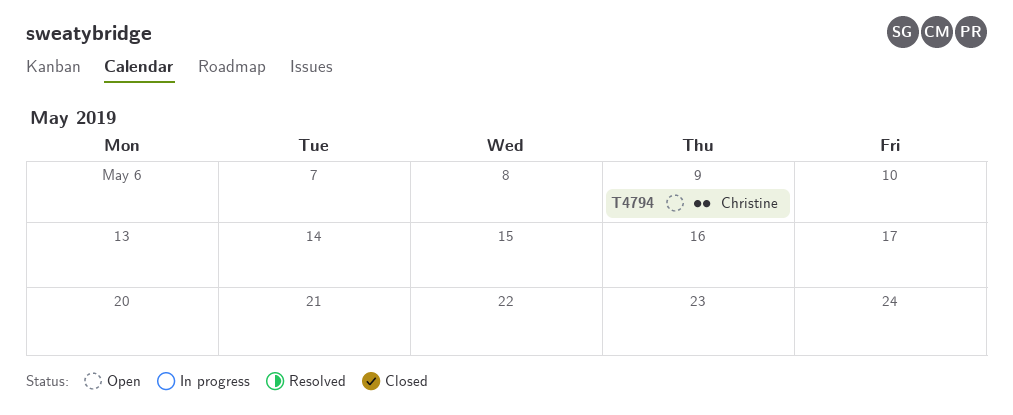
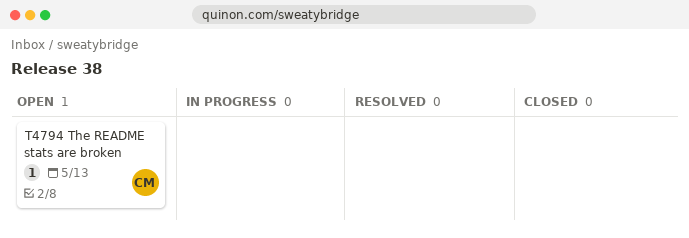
T4794, estimate: 2 -> 1
T4794, due: May 9 -> May 13

